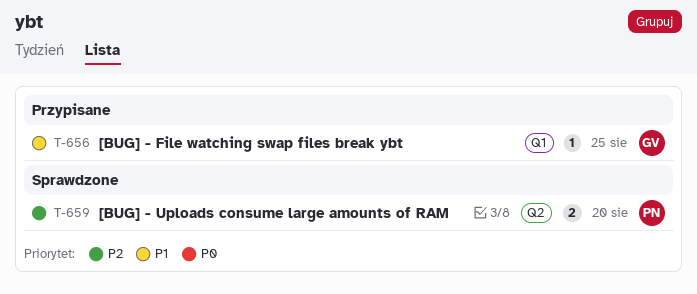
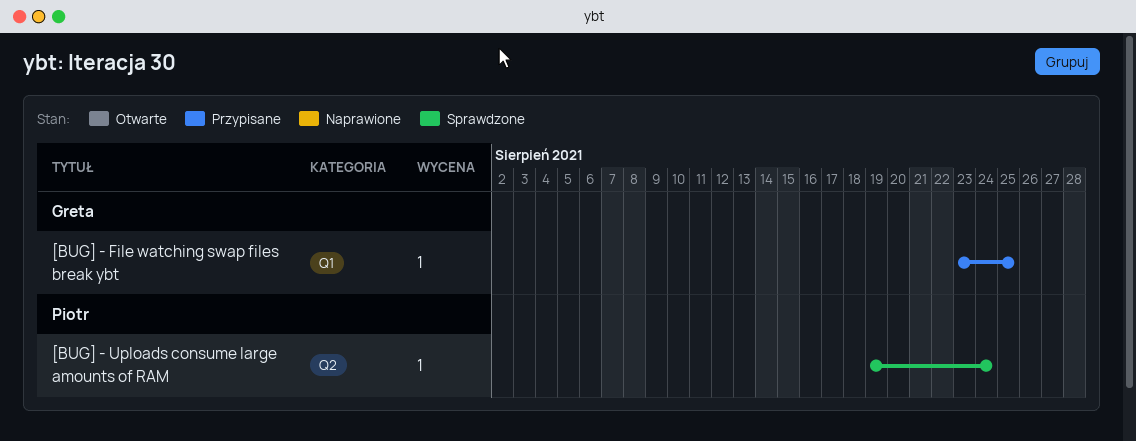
[BUG] - Uploads consume large amounts of RAM, estimate: 2 -> 1
[BUG] - Uploads consume large amounts of RAM, due: Aug 20 -> Aug 24

